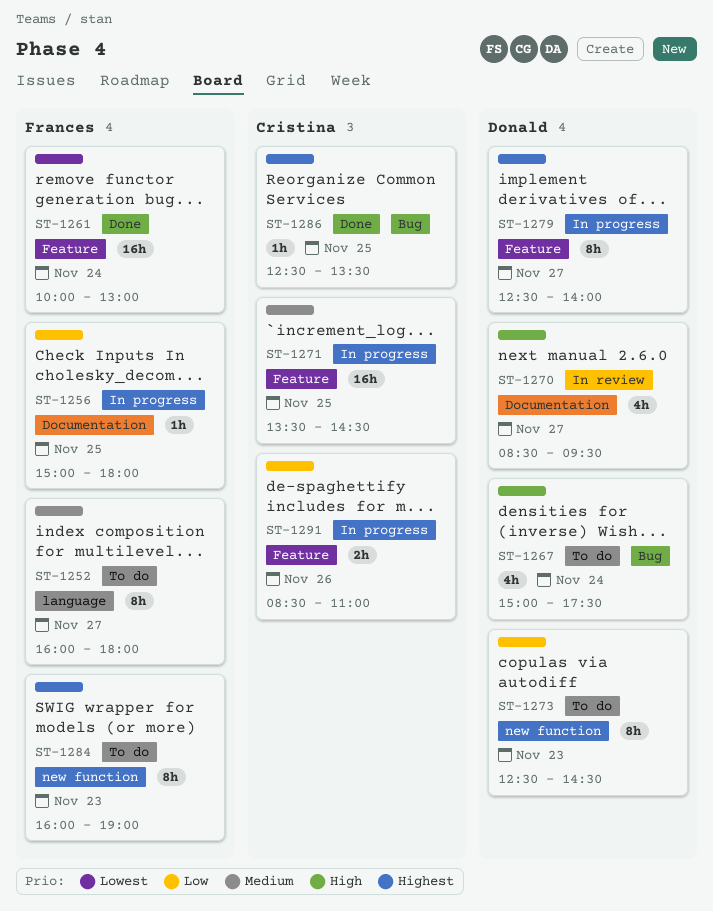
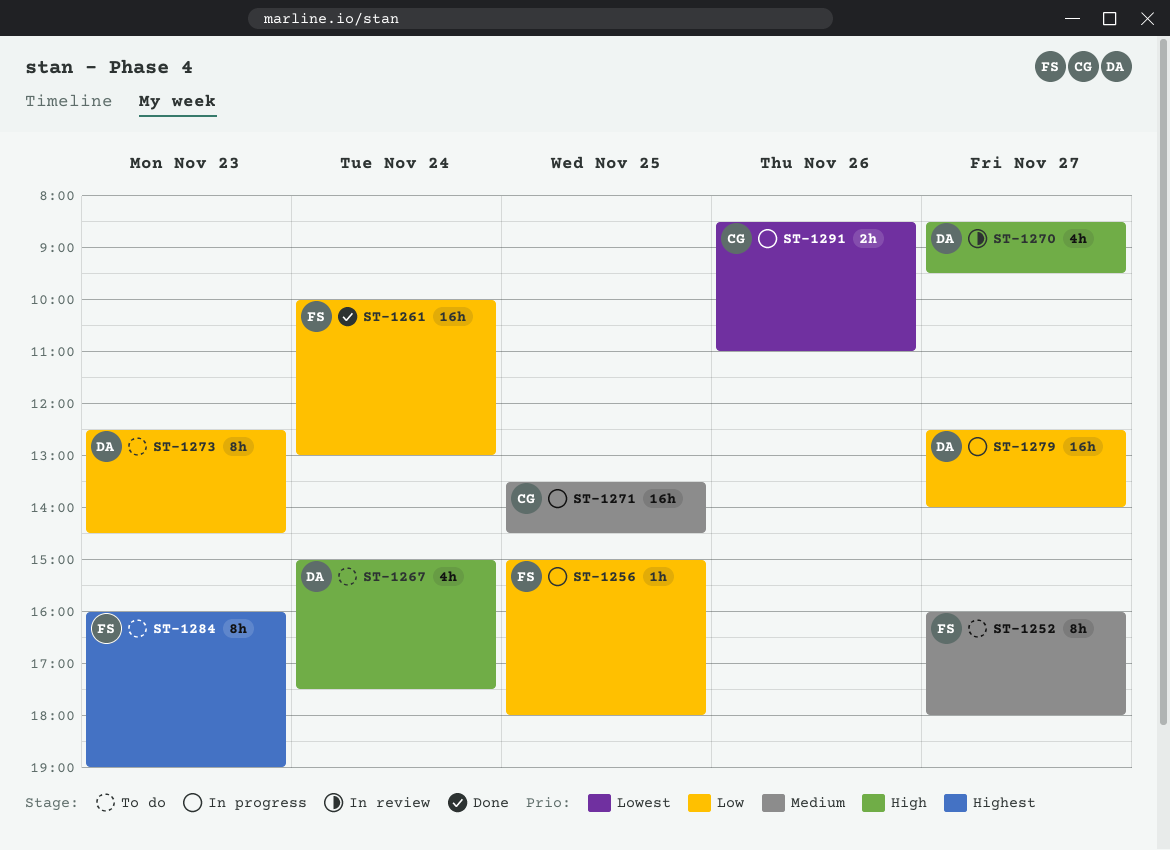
ST-1261, priority: Lowest -> Low
ST-1279, priority: Highest -> Low
ST-1279, estimate: 8h -> 16h
ST-1286: present -> none
ST-1291, priority: Low -> Lowest

